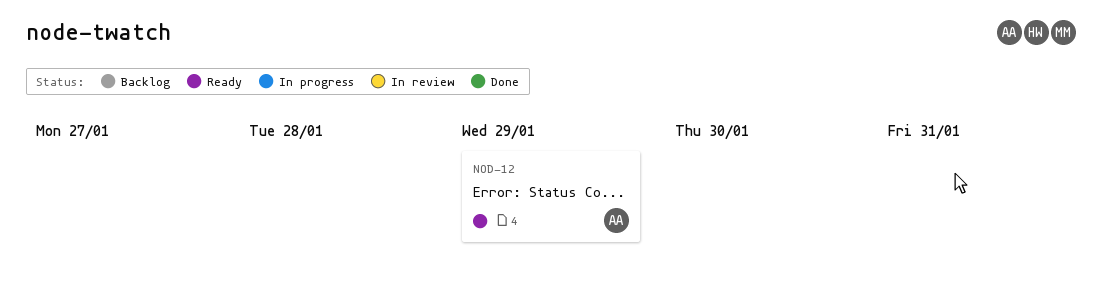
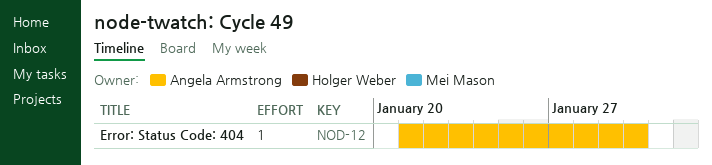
NOD-12, due: Jan 29 -> Jan 30

